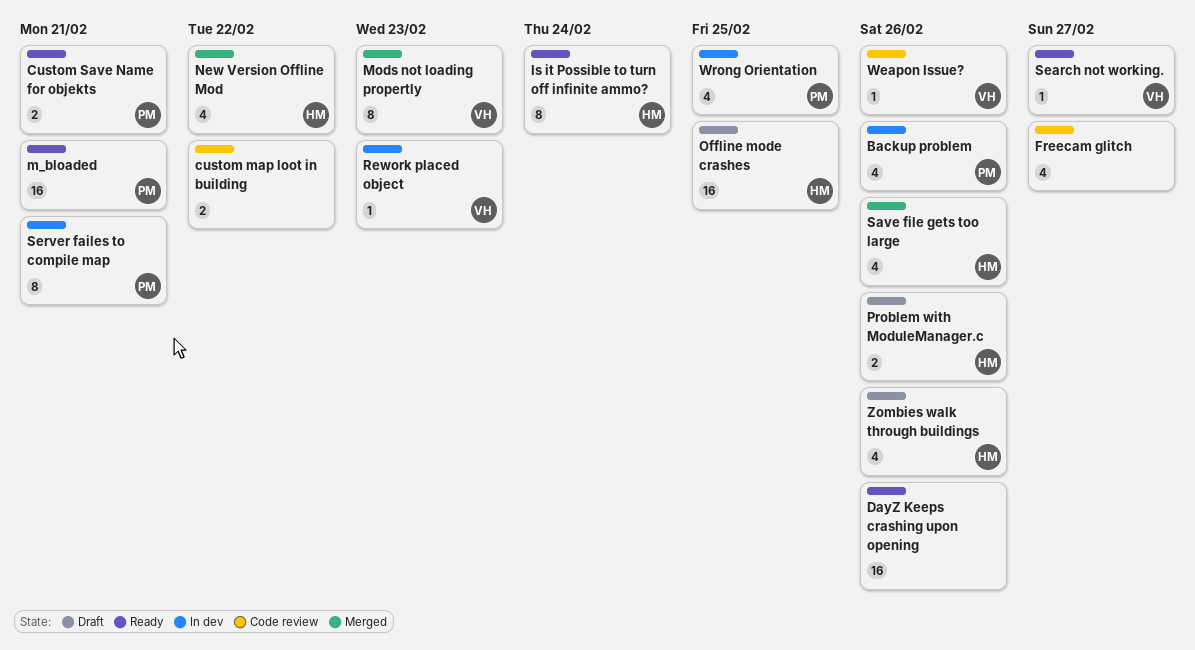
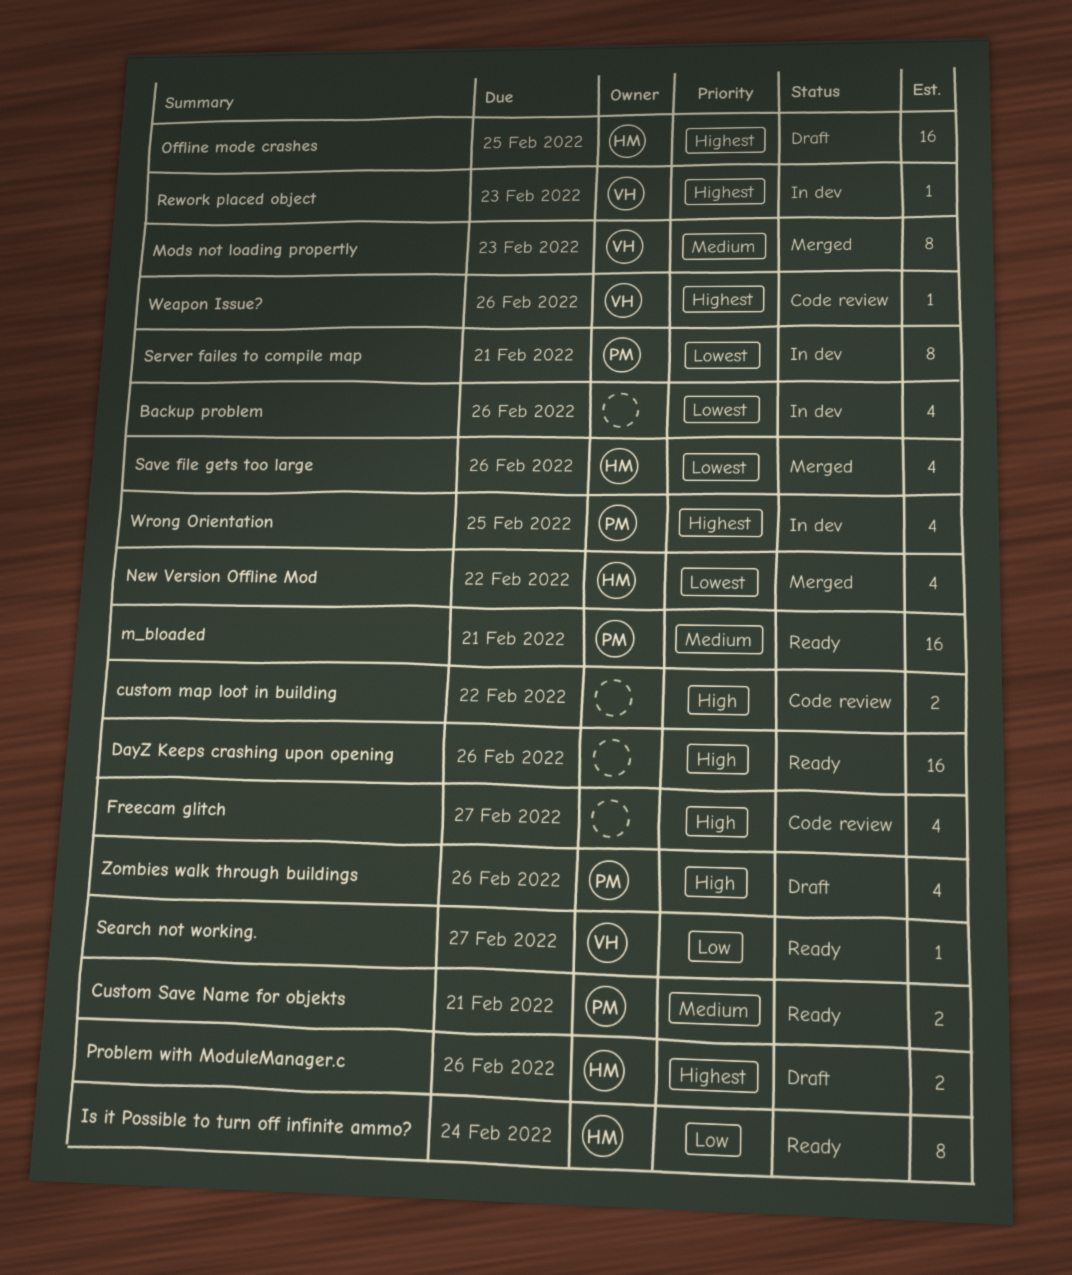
Backup problem, owner: PM -> none
Zombies walk through buildings, owner: HM -> PM

